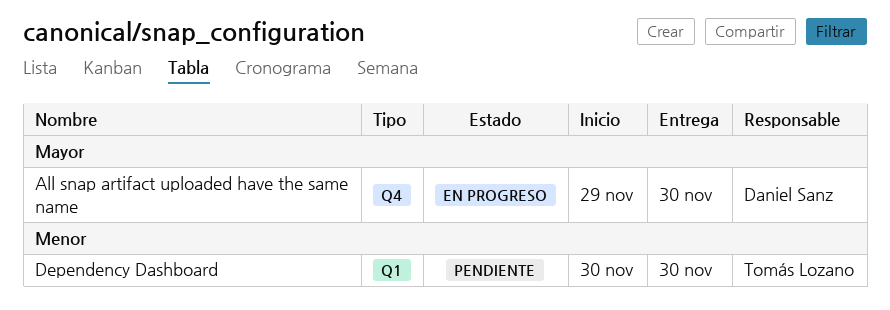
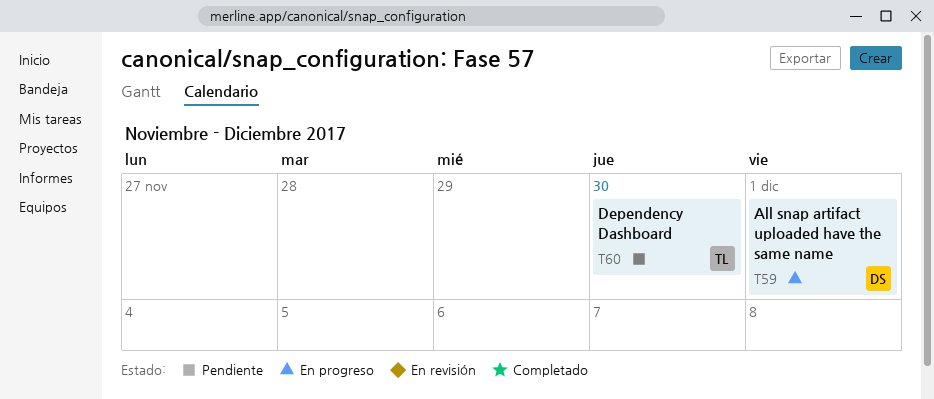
All snap artifact uploaded have the same name, due: Nov 30 -> Dec 1

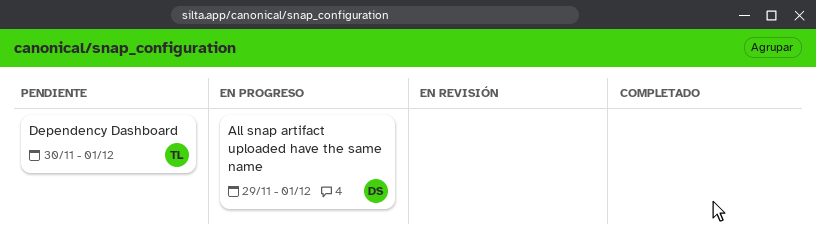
Dependency Dashboard, due: Nov 30 -> Dec 1

